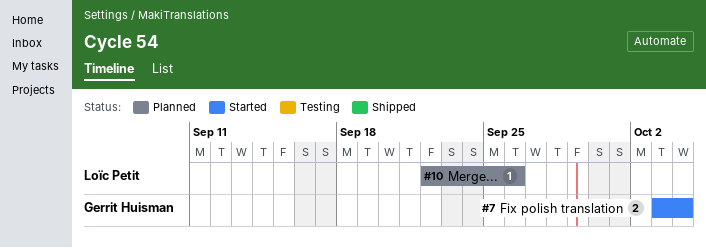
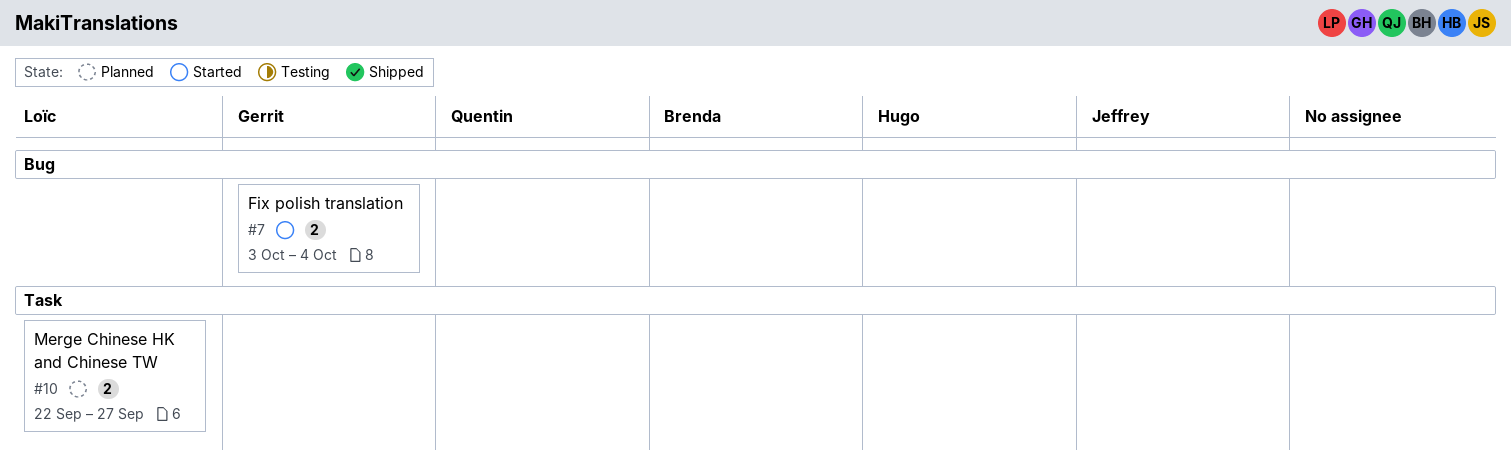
#10, estimate: 1 -> 2
#10, due: Sep 26 -> Sep 27

